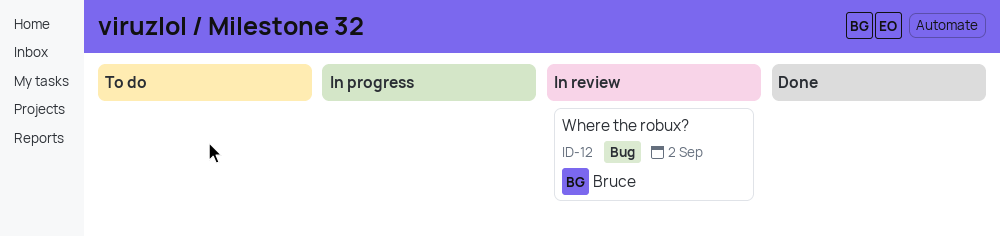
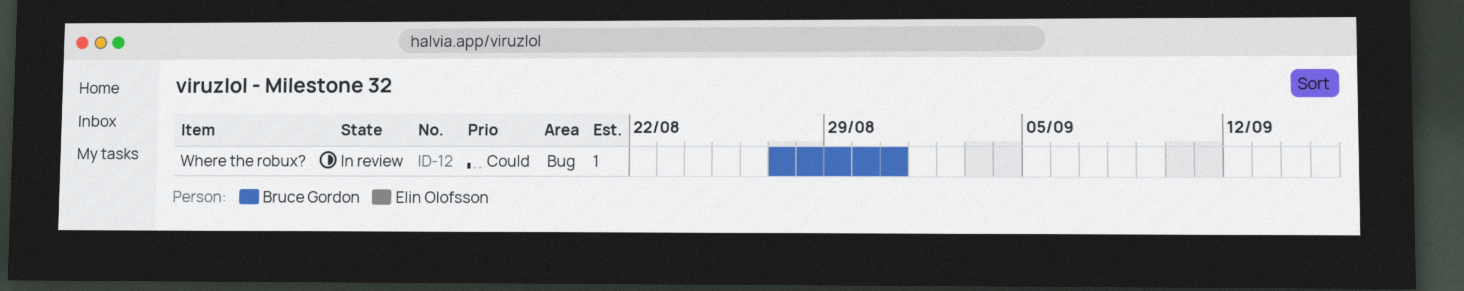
ID-12, due: Sep 2 -> Aug 31

